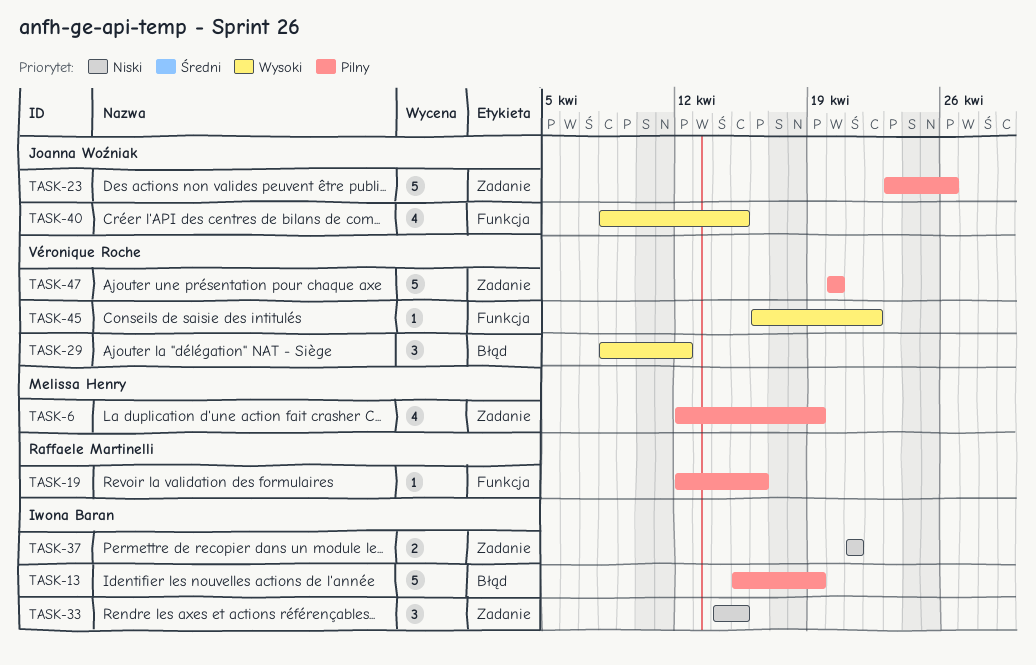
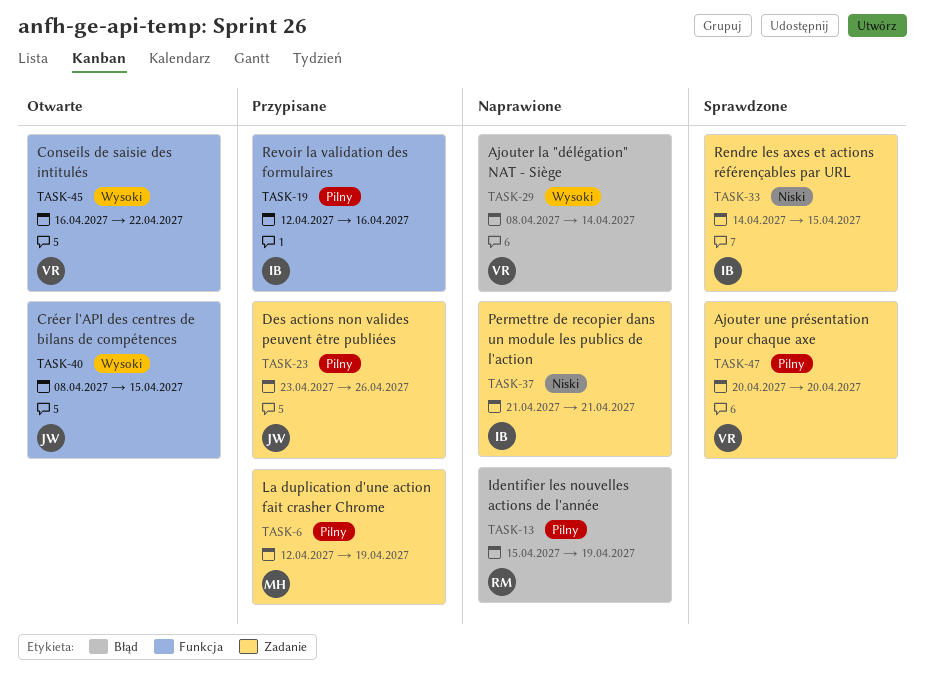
TASK-13, owner: Iwona Baran -> Raffaele Martinelli
TASK-19, owner: Raffaele Martinelli -> Iwona Baran
TASK-29, due: Apr 12 -> Apr 14

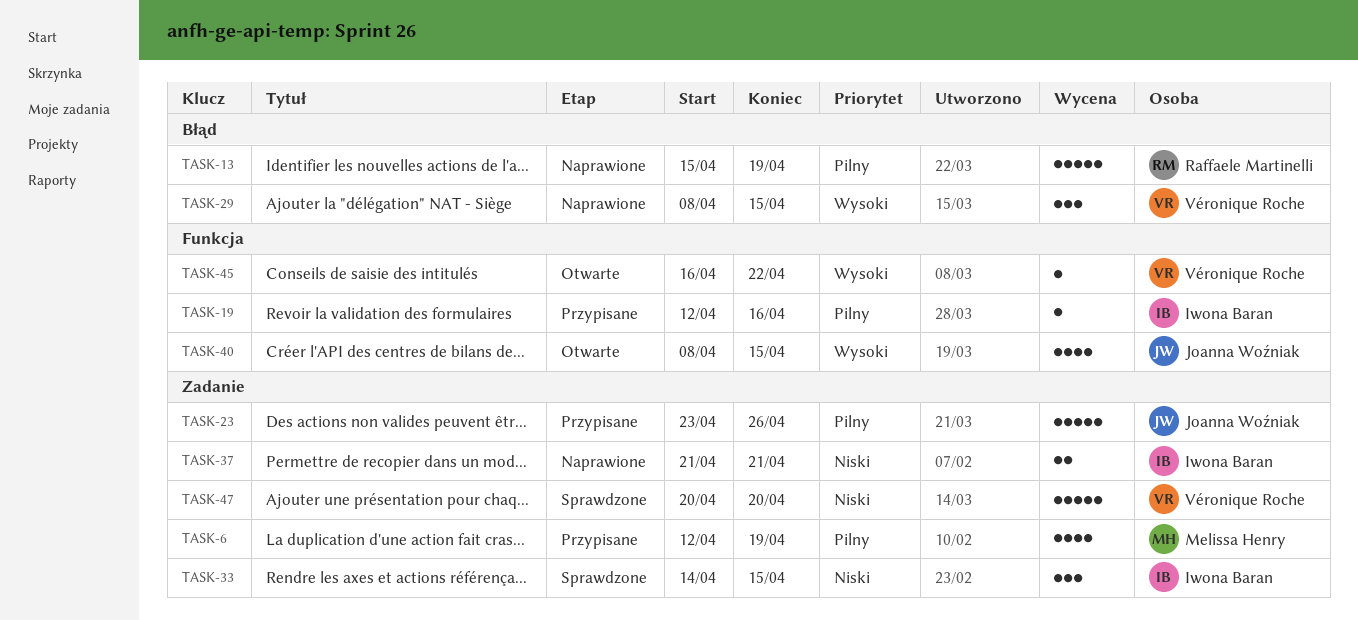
TASK-29, due: Apr 14 -> Apr 15
TASK-47, priority: Pilny -> Niski

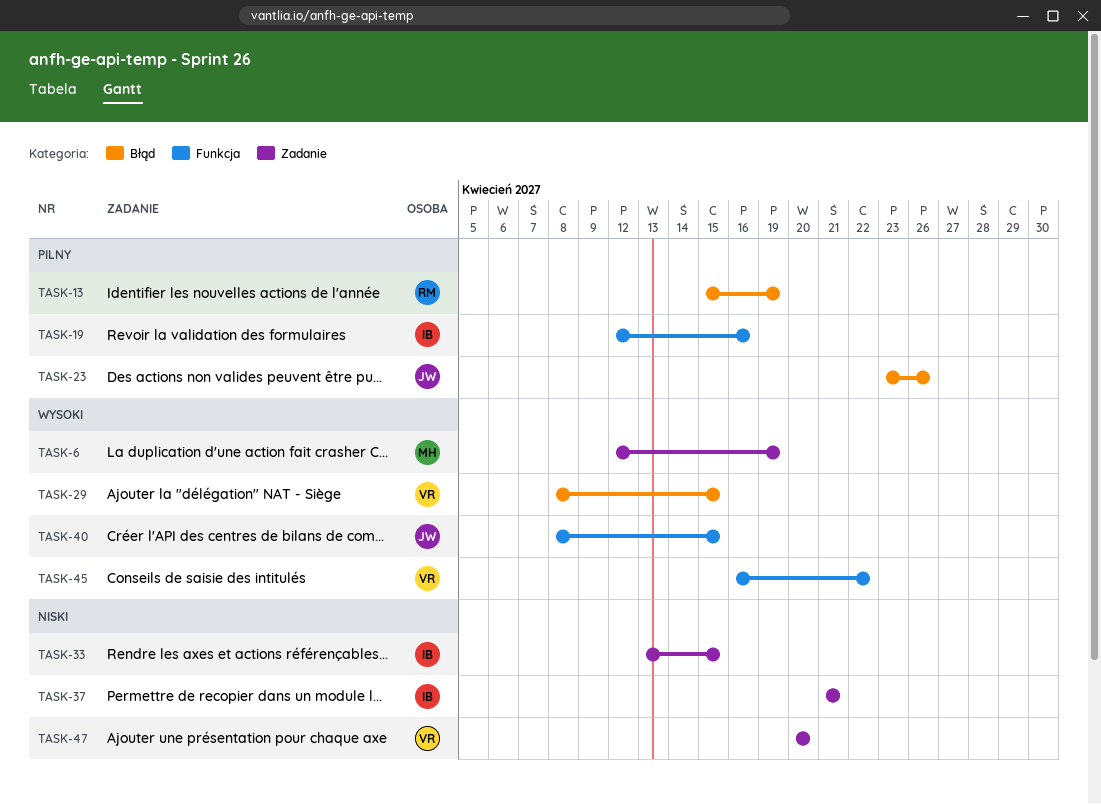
TASK-6, priority: Pilny -> Wysoki
TASK-23, label: Zadanie -> Błąd
TASK-33, start: Apr 14 -> Apr 13

